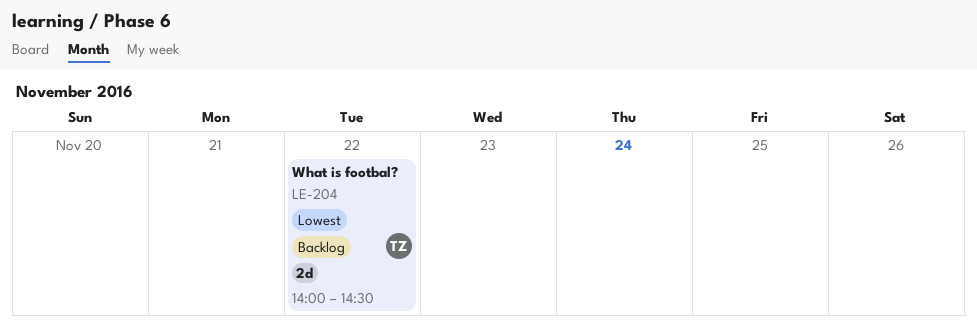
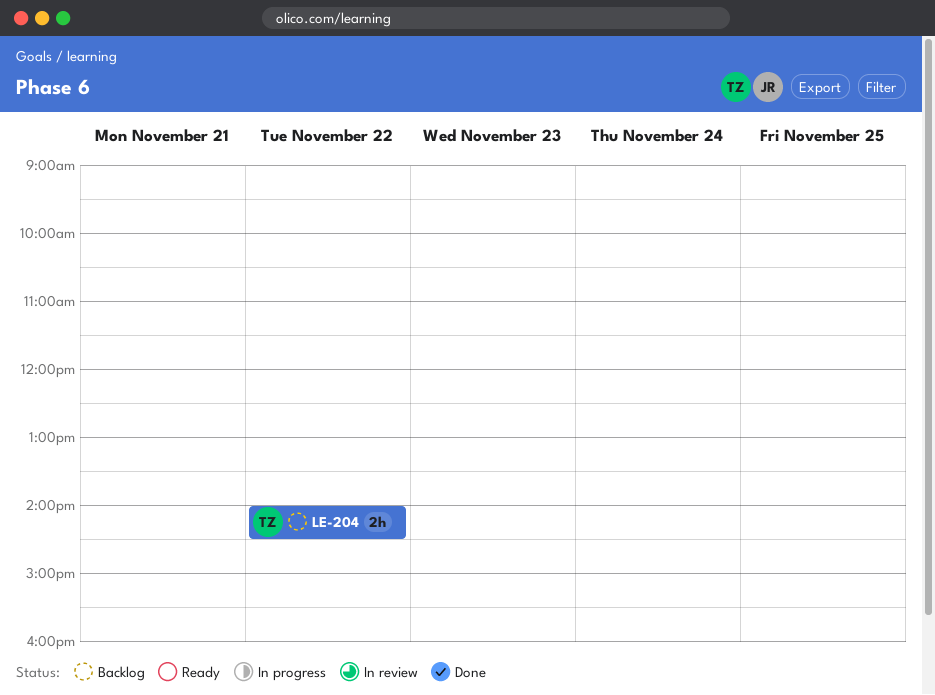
LE-204, estimate: 2d -> 2h

